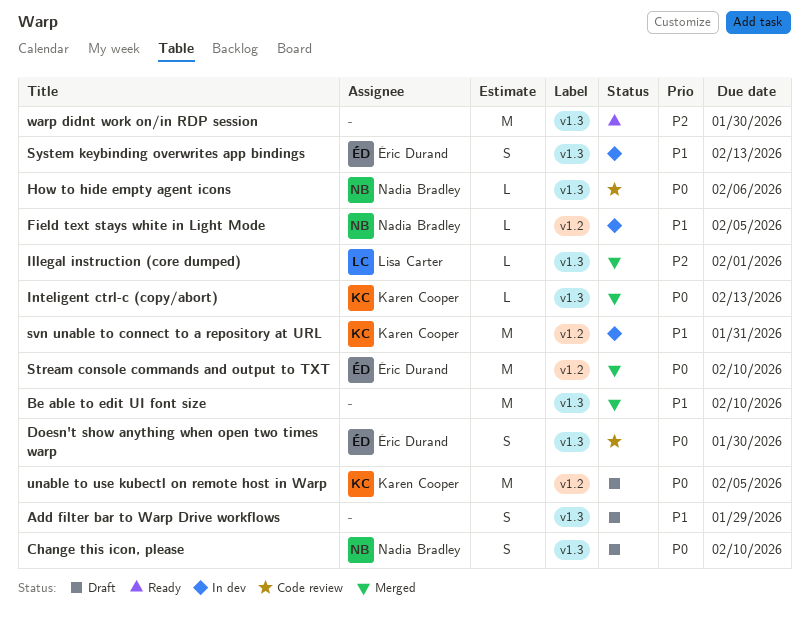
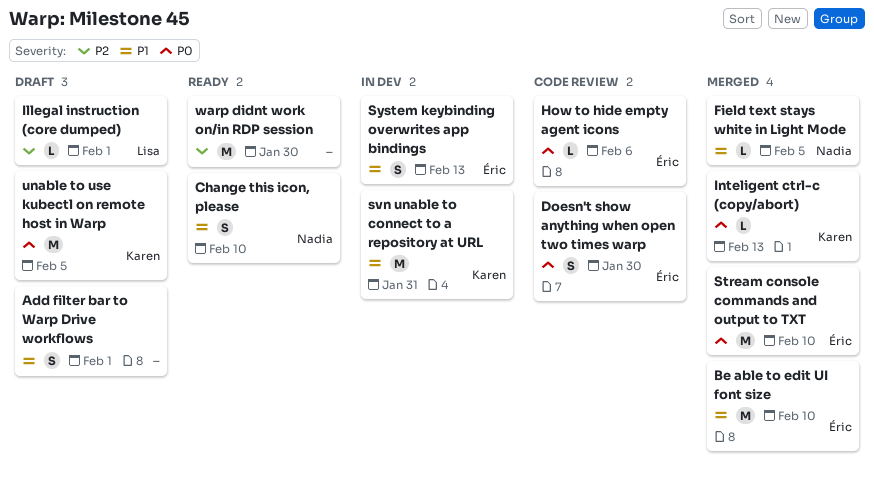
Add filter bar to Warp Drive workflows, due: Jan 29 -> Feb 1
Be able to edit UI font size, owner: none -> Éric Durand
Change this icon, please, status: Draft -> Ready
Change this icon, please, priority: P0 -> P1
Field text stays white in Light Mode, status: In dev -> Merged
How to hide empty agent icons, owner: Nadia Bradley -> Éric Durand
Illegal instruction (core dumped), status: Merged -> Draft

